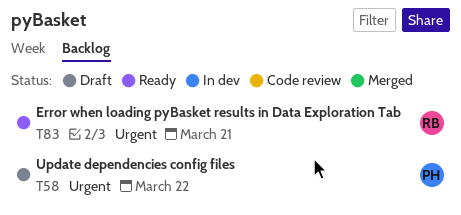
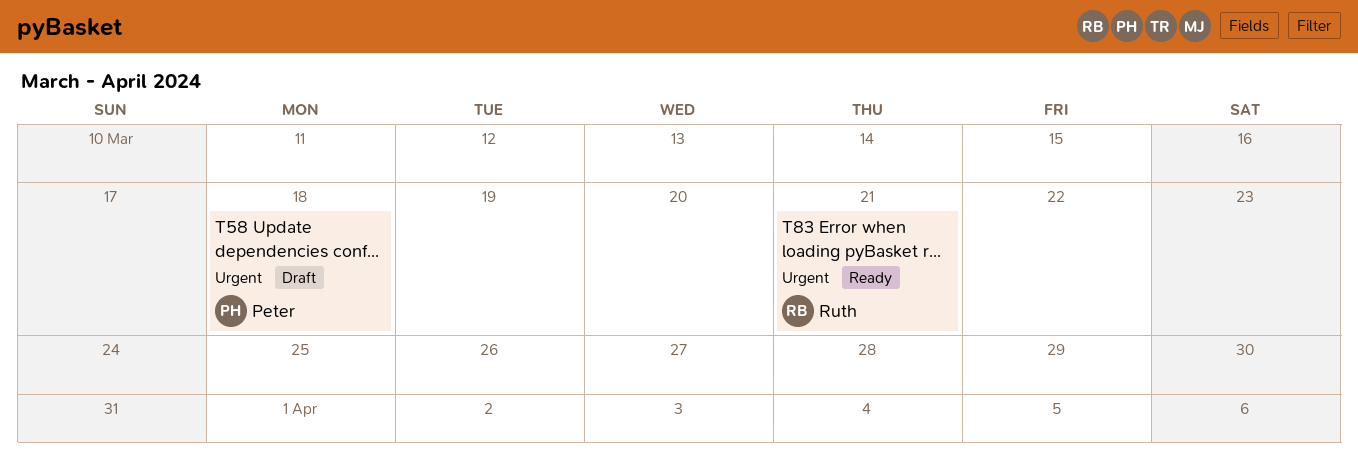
T58, due: Mar 22 -> Mar 18

